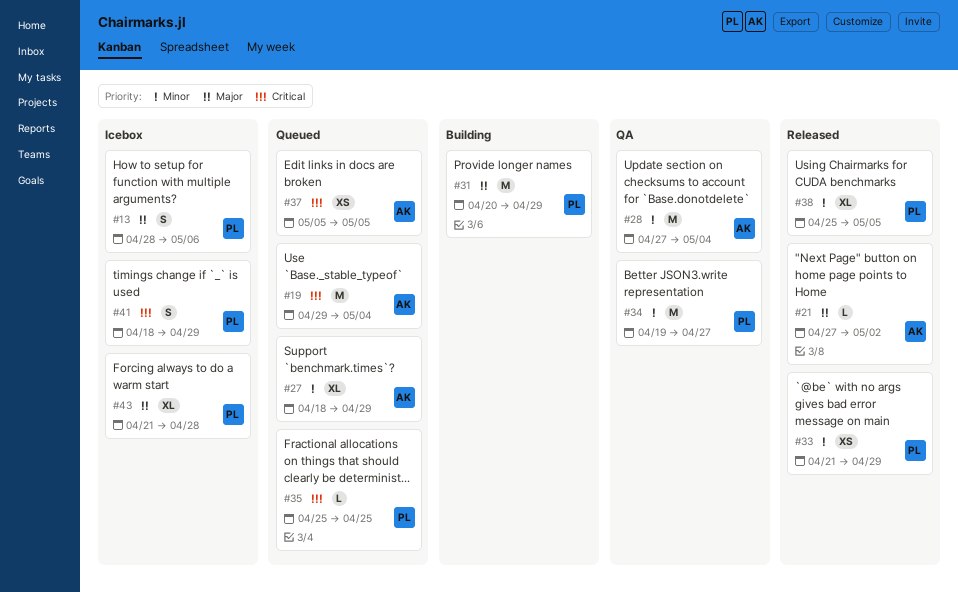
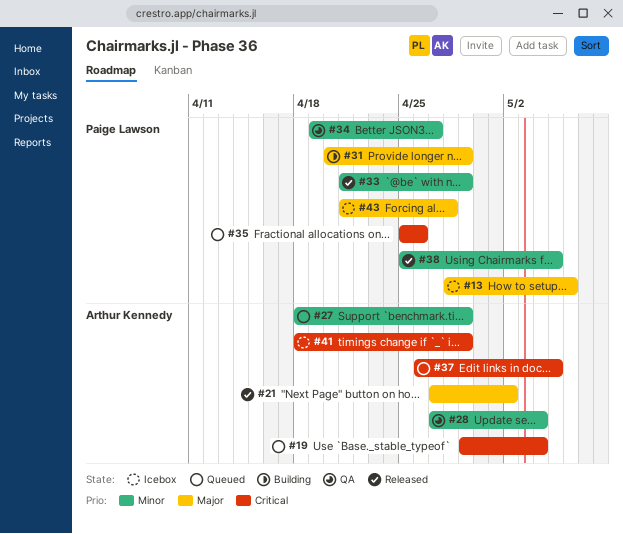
#35, due: Apr 25 -> Apr 26
#37, start: May 5 -> Apr 26
#41, owner: Paige Lawson -> Arthur Kennedy

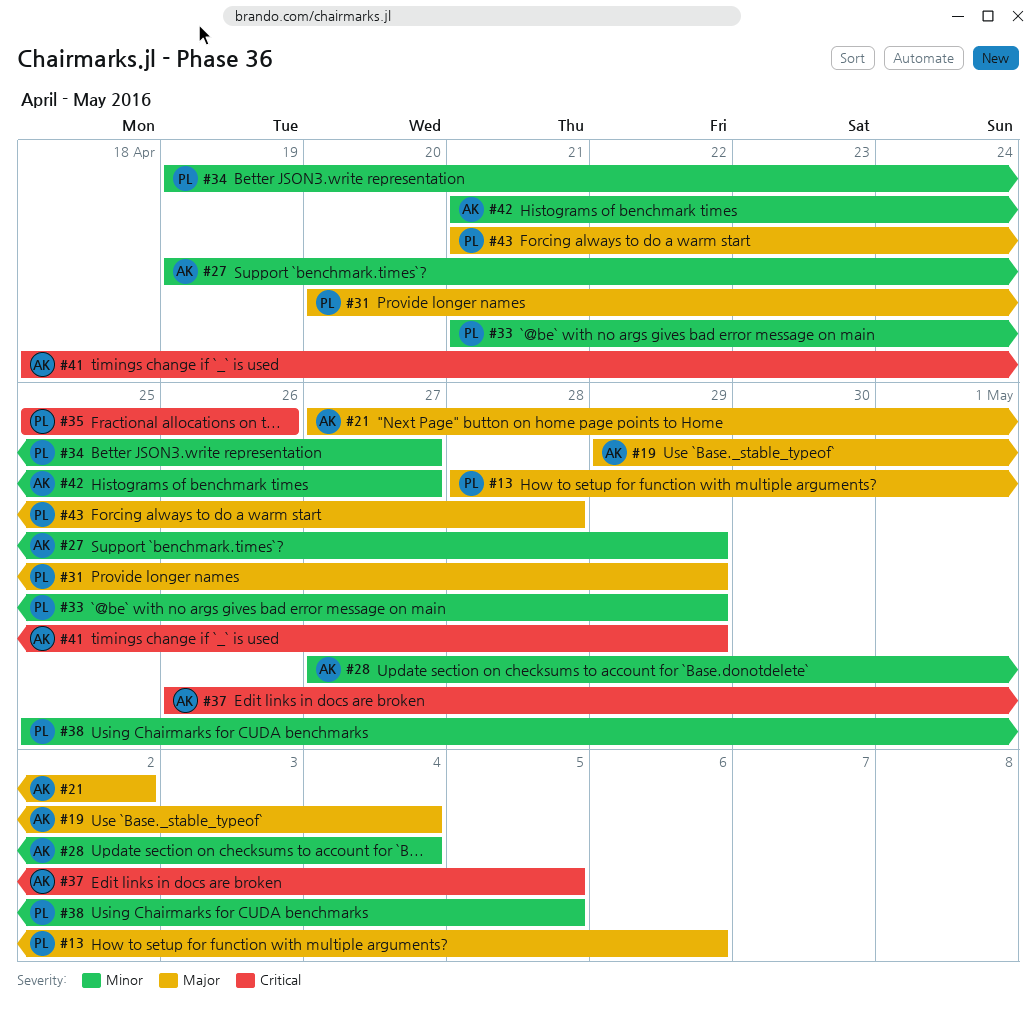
#19, priority: Critical -> Major
#27, start: Apr 18 -> Apr 19
#42: none -> present

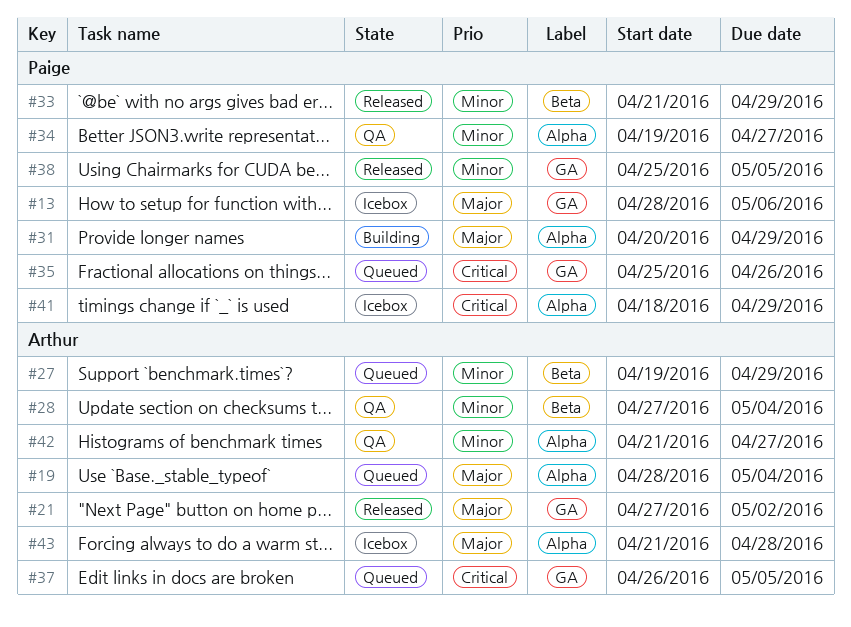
#19, start: Apr 29 -> Apr 28
#41, owner: Arthur -> Paige
#43, owner: Paige -> Arthur

